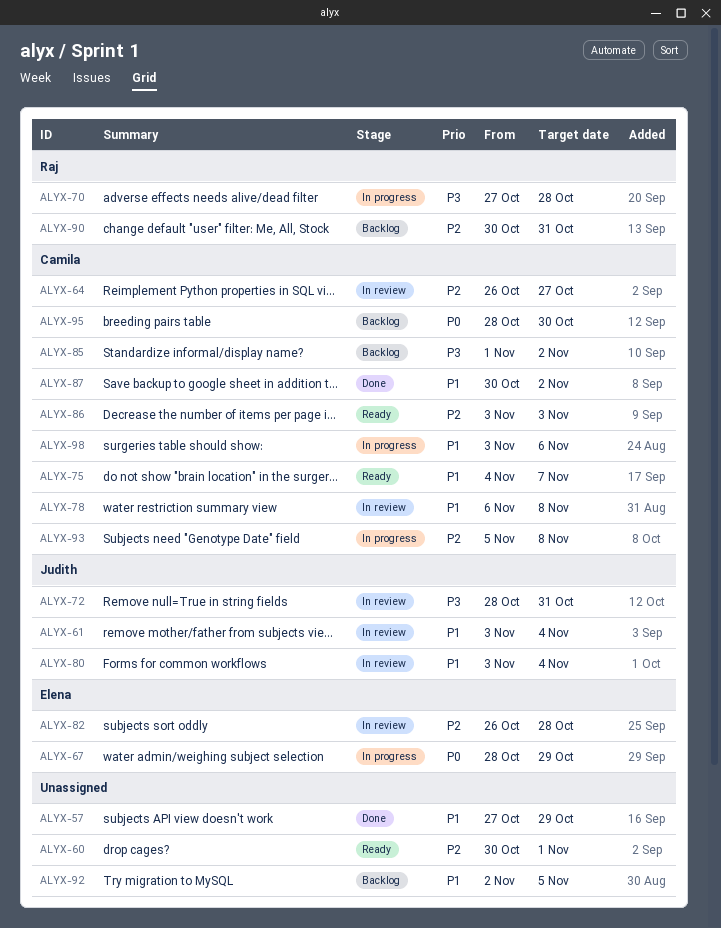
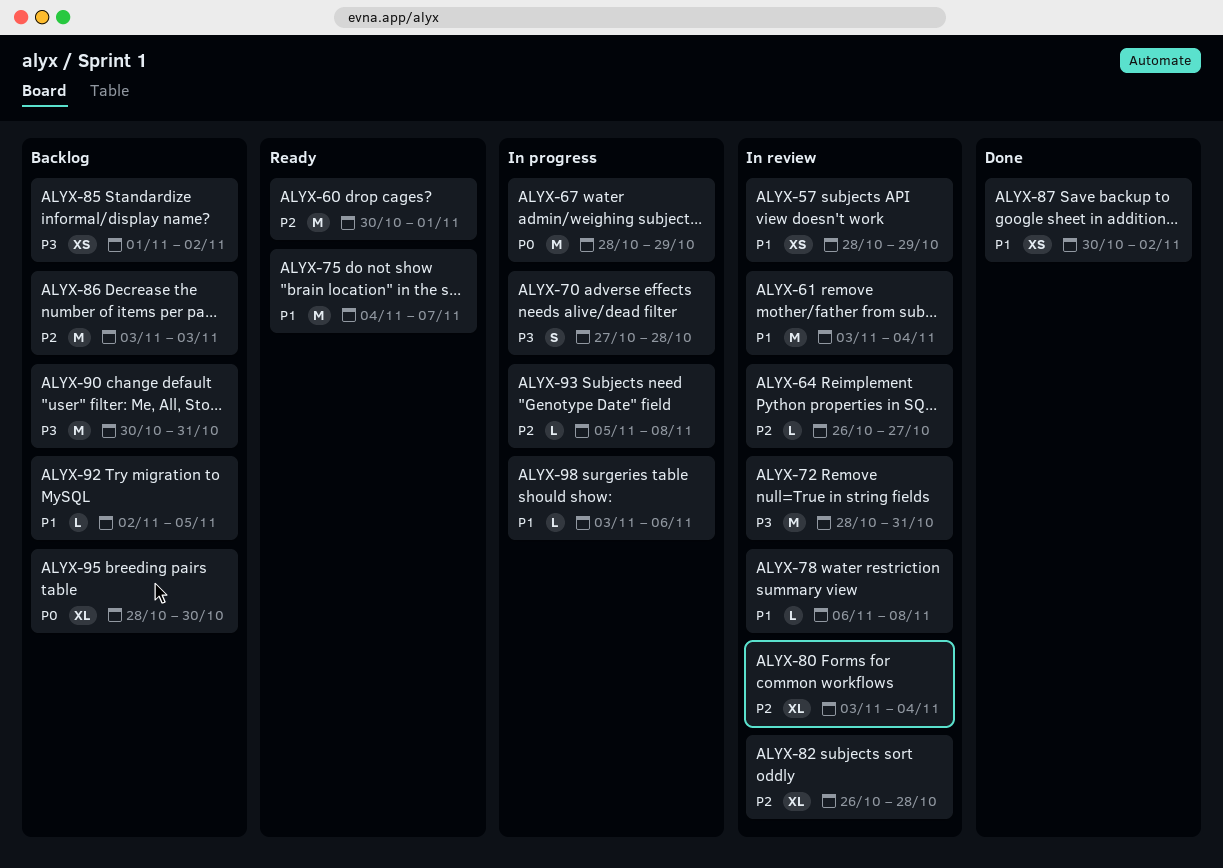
ALYX-57, status: Done -> In review
ALYX-57, start: Oct 27 -> Oct 28
ALYX-80, priority: P1 -> P2
ALYX-86, status: Ready -> Backlog
ALYX-90, priority: P2 -> P3

